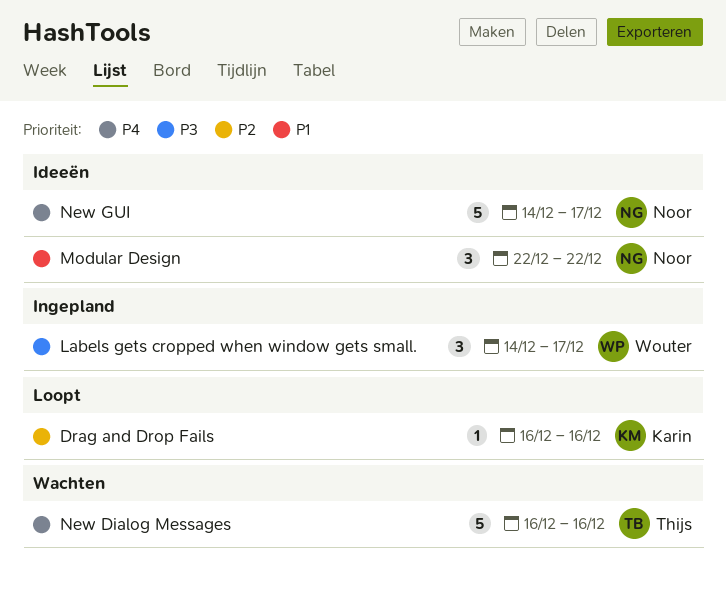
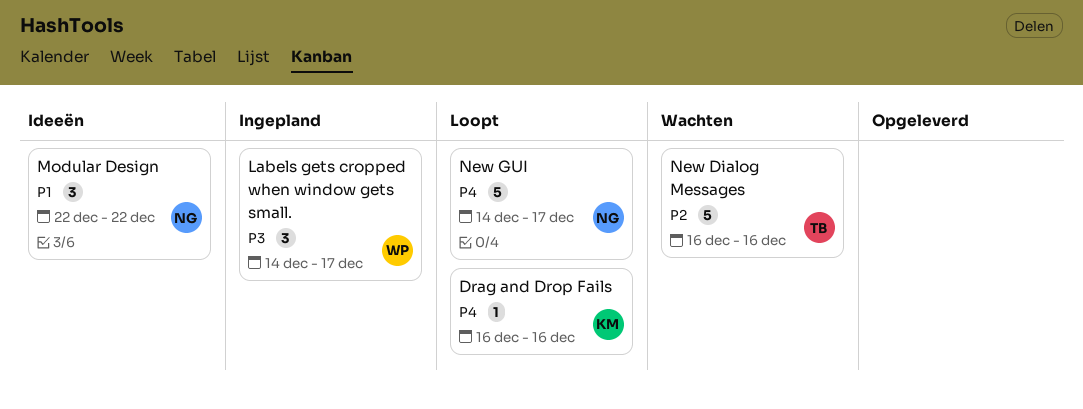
Drag and Drop Fails, priority: P2 -> P4
New Dialog Messages, priority: P4 -> P2
New GUI, status: Ideeën -> Loopt

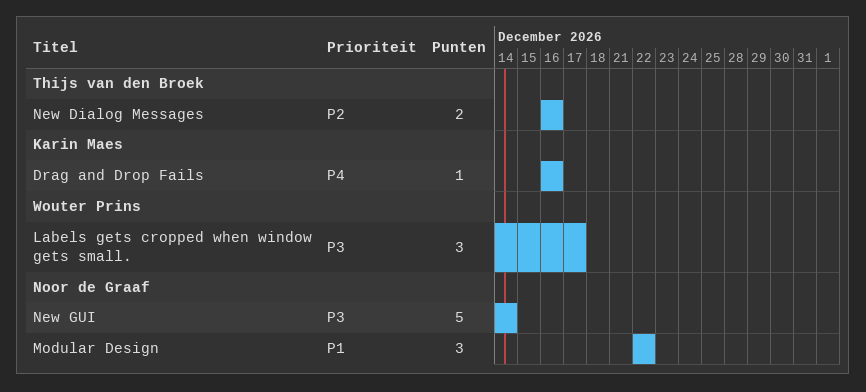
New Dialog Messages, estimate: 5 -> 2
New GUI, priority: P4 -> P3
New GUI, due: Dec 17 -> Dec 14

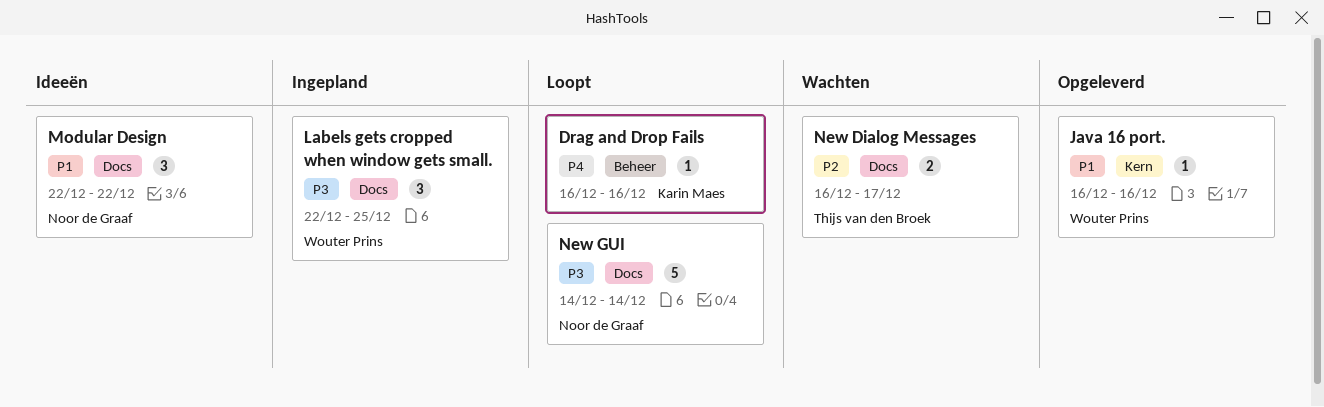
Java 16 port.: none -> present
Labels gets cropped when window gets small., start: Dec 14 -> Dec 22
Labels gets cropped when window gets small., due: Dec 17 -> Dec 25
New Dialog Messages, due: Dec 16 -> Dec 17

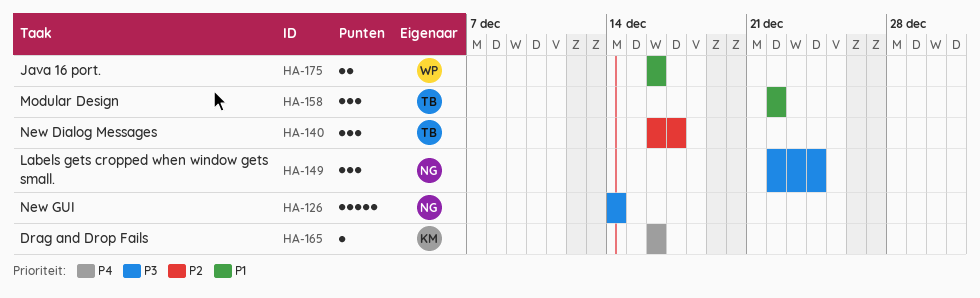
Java 16 port., estimate: 1 -> 2
Labels gets cropped when window gets small., owner: Wouter Prins -> Noor de Graaf
Labels gets cropped when window gets small., due: Dec 25 -> Dec 24
Modular Design, owner: Noor de Graaf -> Thijs van den Broek
New Dialog Messages, estimate: 2 -> 3

